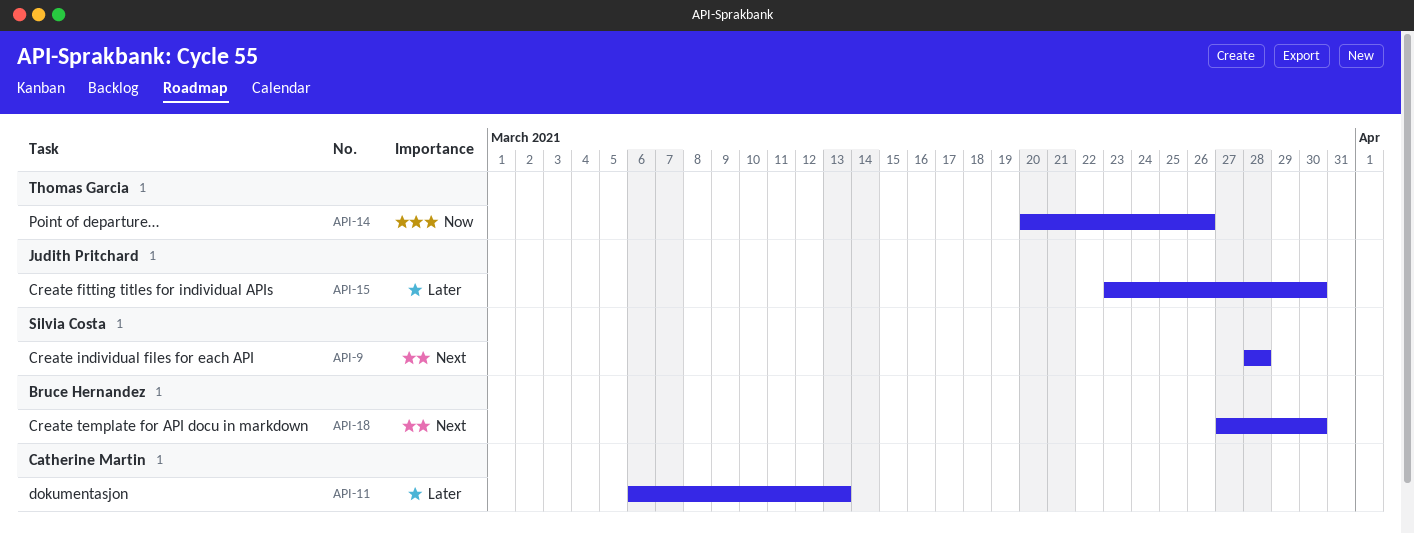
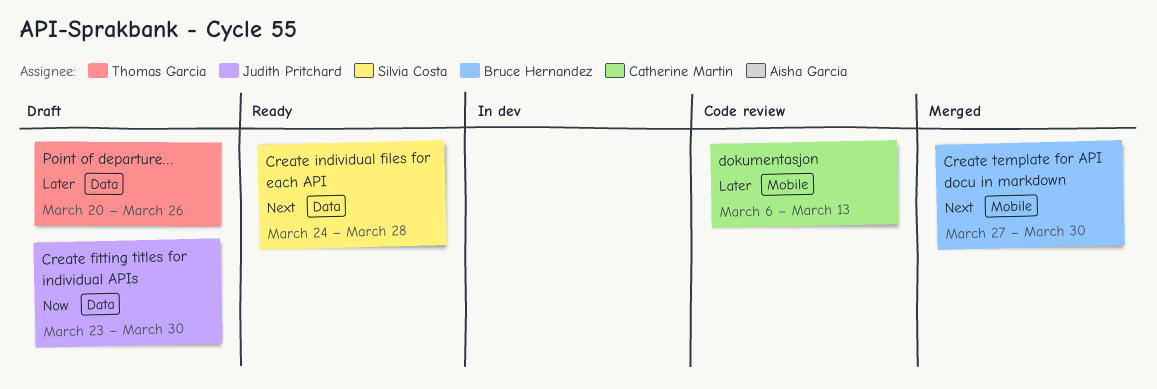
Create fitting titles for individual APIs, priority: Later -> Now
Create individual files for each API, start: Mar 28 -> Mar 24
Point of departure…, priority: Now -> Later

